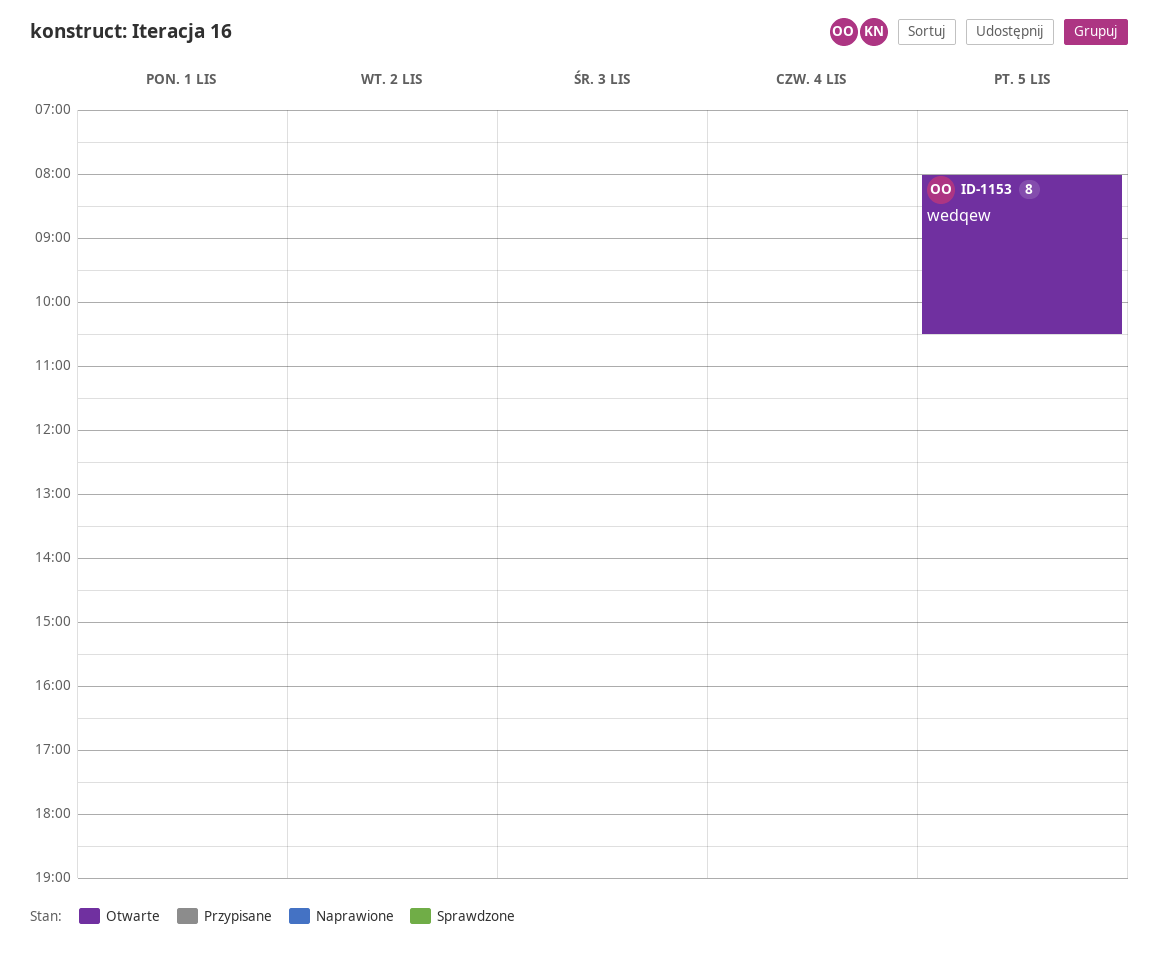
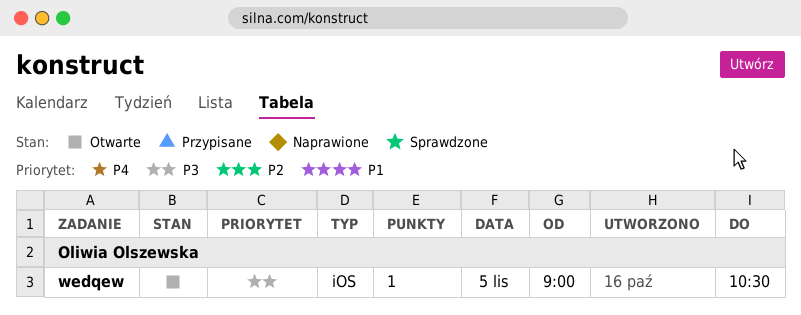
wedqew, estimate: 8 -> 1
wedqew, begins: 08:00 -> 09:00

